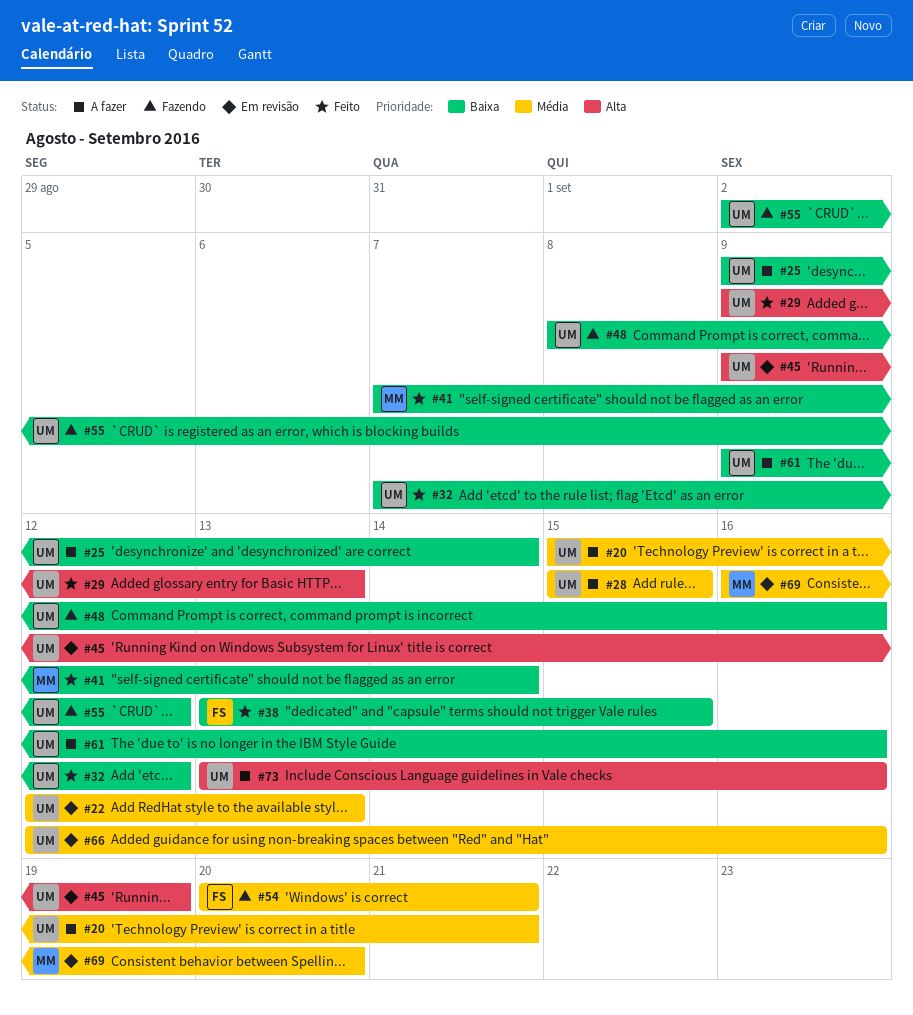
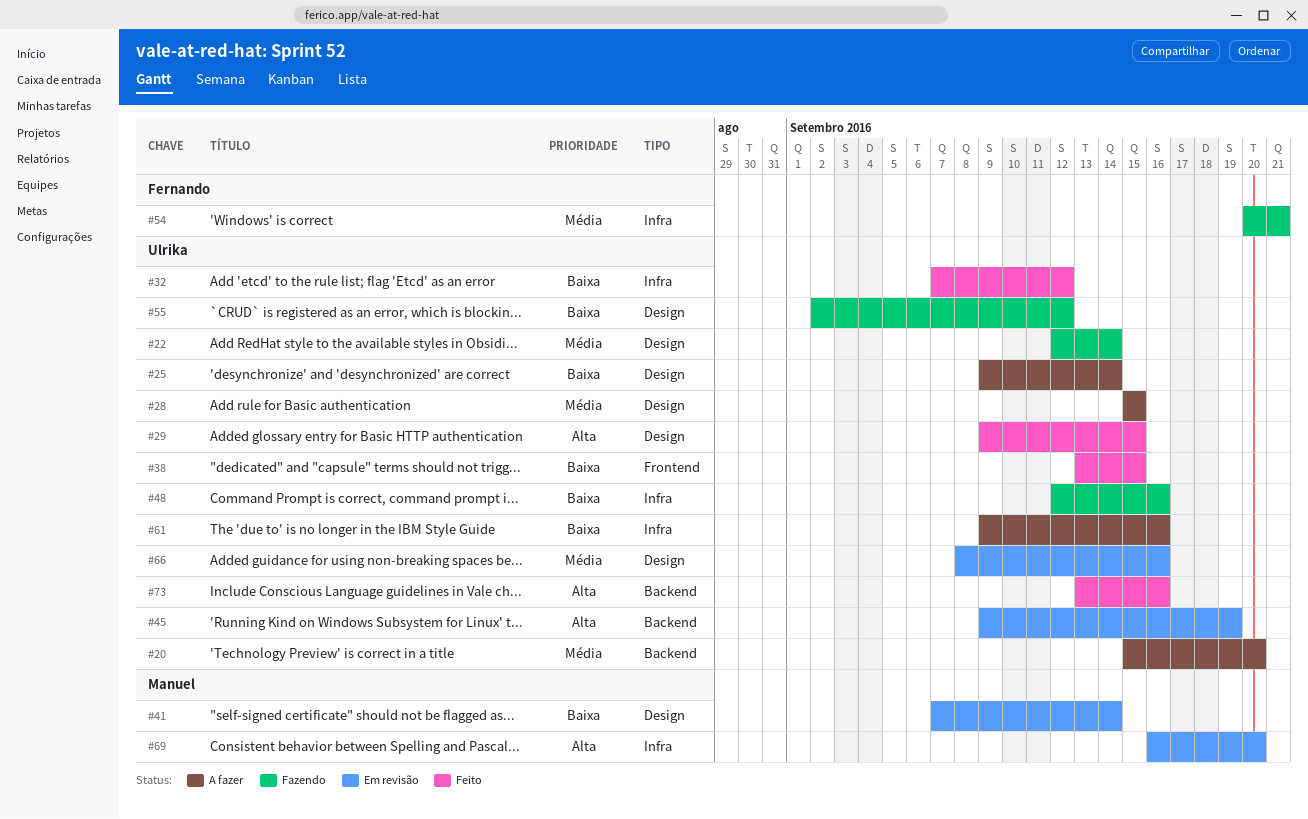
#20, due: Sep 21 -> Sep 20
#22, status: Em revisão -> Fazendo
#22, due: Sep 13 -> Sep 14
#29, due: Sep 13 -> Sep 15
#38, owner: Fernando -> Ulrika
#41, status: Feito -> Em revisão
#48, start: Sep 8 -> Sep 12
#66, start: Sep 12 -> Sep 8
#69, priority: Média -> Alta
#73, status: A fazer -> Feito

